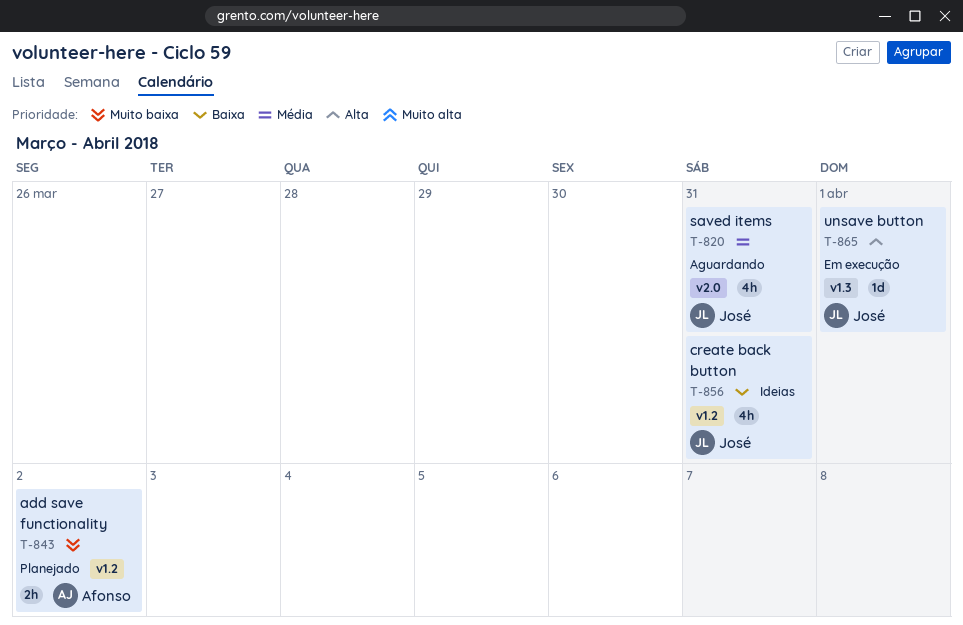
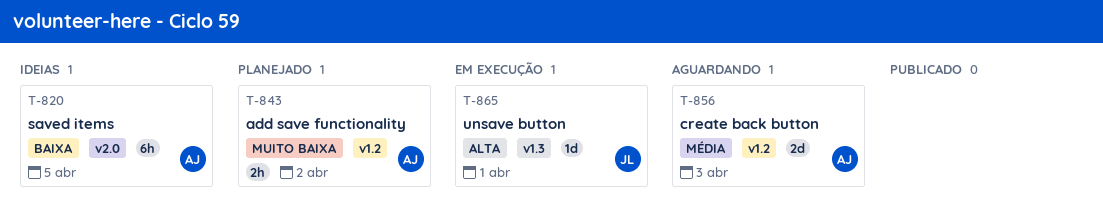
T-820, status: Aguardando -> Ideias
T-820, owner: José -> Afonso
T-820, priority: Média -> Baixa
T-820, estimate: 4h -> 6h
T-820, due: Mar 31 -> Apr 5
T-856, status: Ideias -> Aguardando
T-856, owner: José -> Afonso
T-856, priority: Baixa -> Média
T-856, estimate: 4h -> 2d
T-856, due: Mar 31 -> Apr 3

